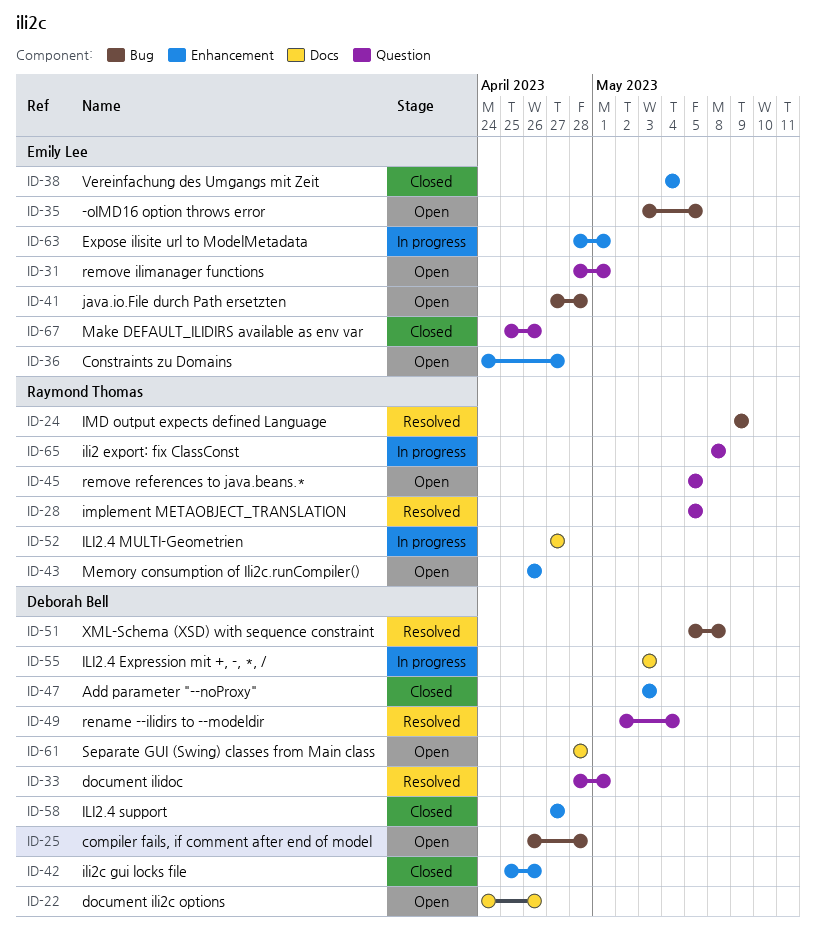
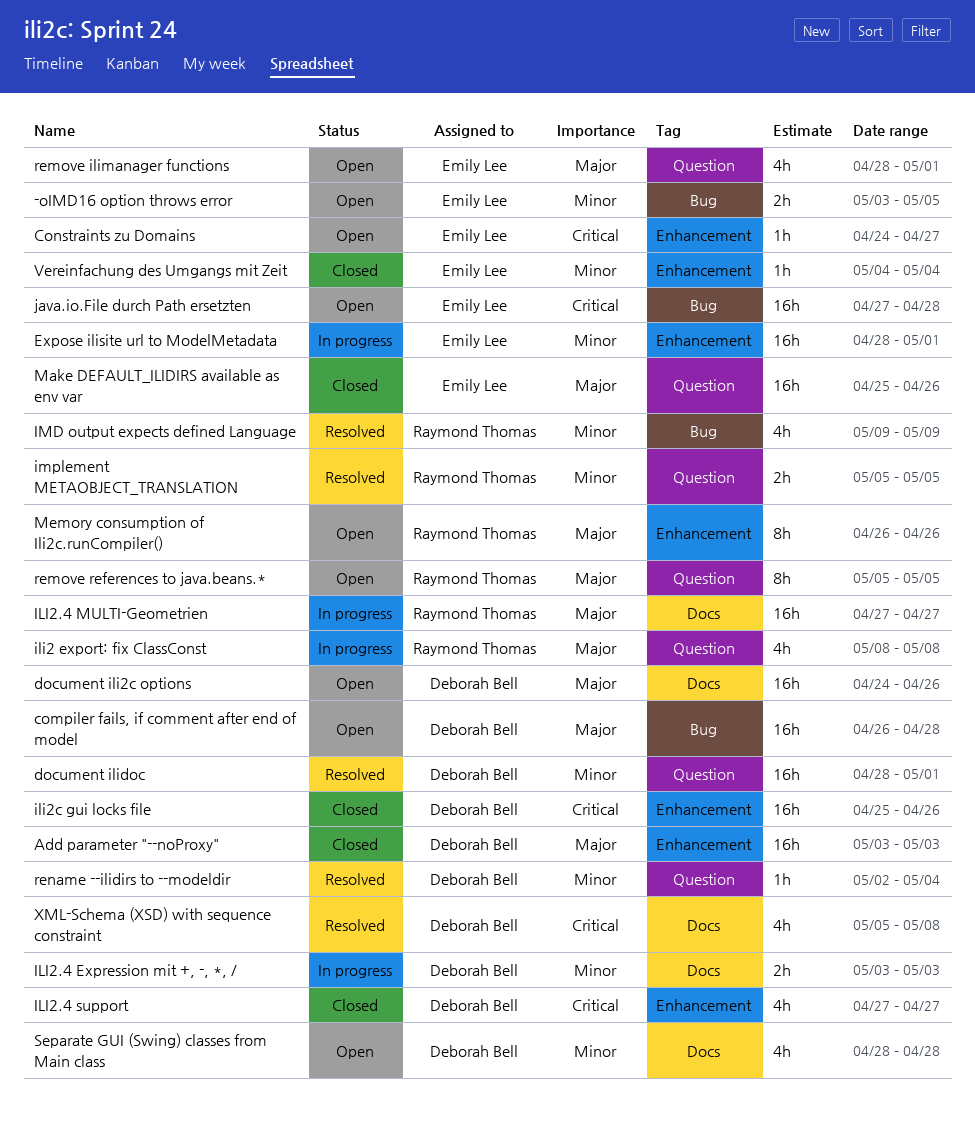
XML-Schema (XSD) with sequence constraint, label: Bug -> Docs

